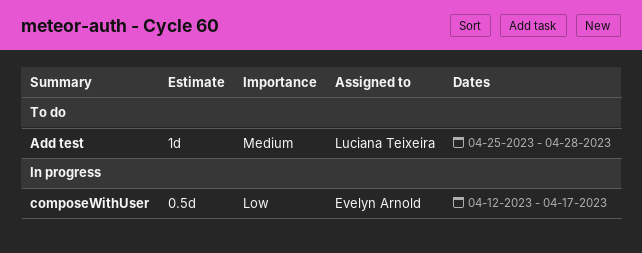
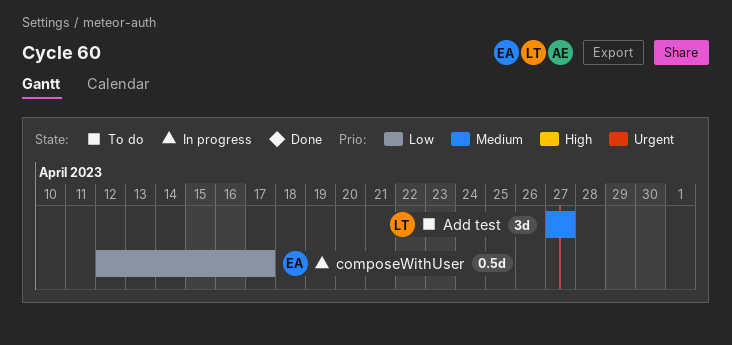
Add test, estimate: 1d -> 3d
Add test, start: Apr 25 -> Apr 27
Add test, due: Apr 28 -> Apr 27

